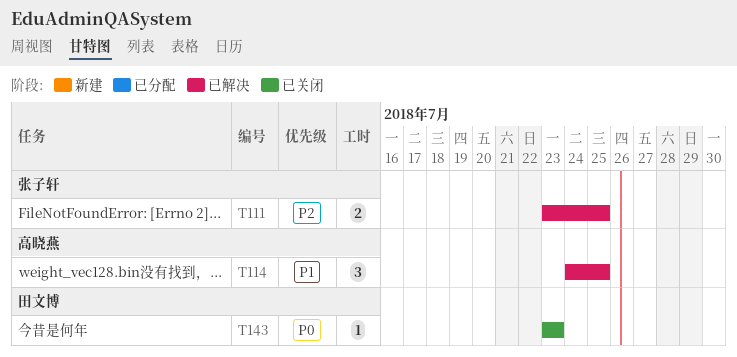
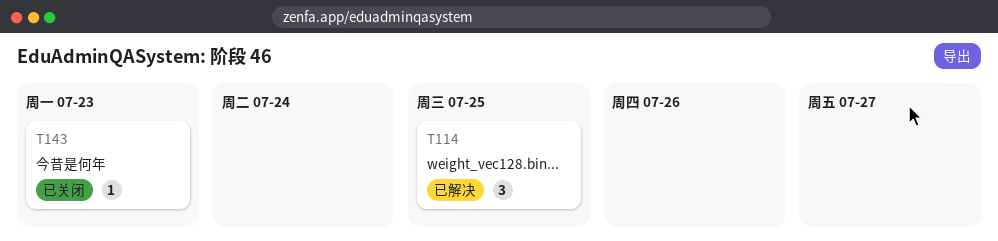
T111: present -> none

